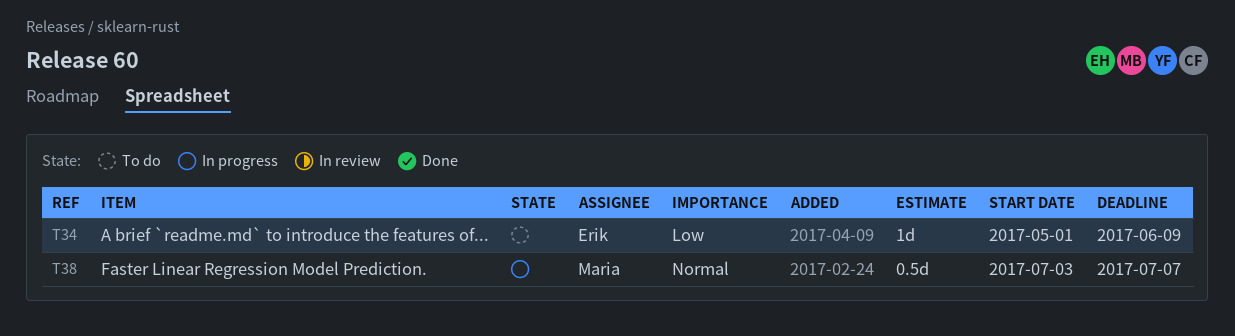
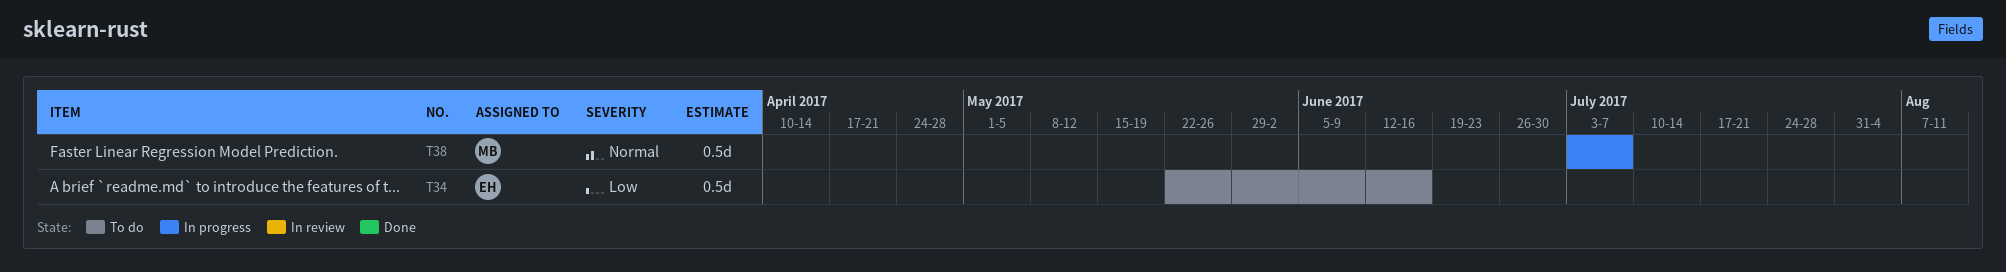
T34, estimate: 1d -> 0.5d
T34, start: May 1 -> May 22
T34, due: Jun 9 -> Jun 16

